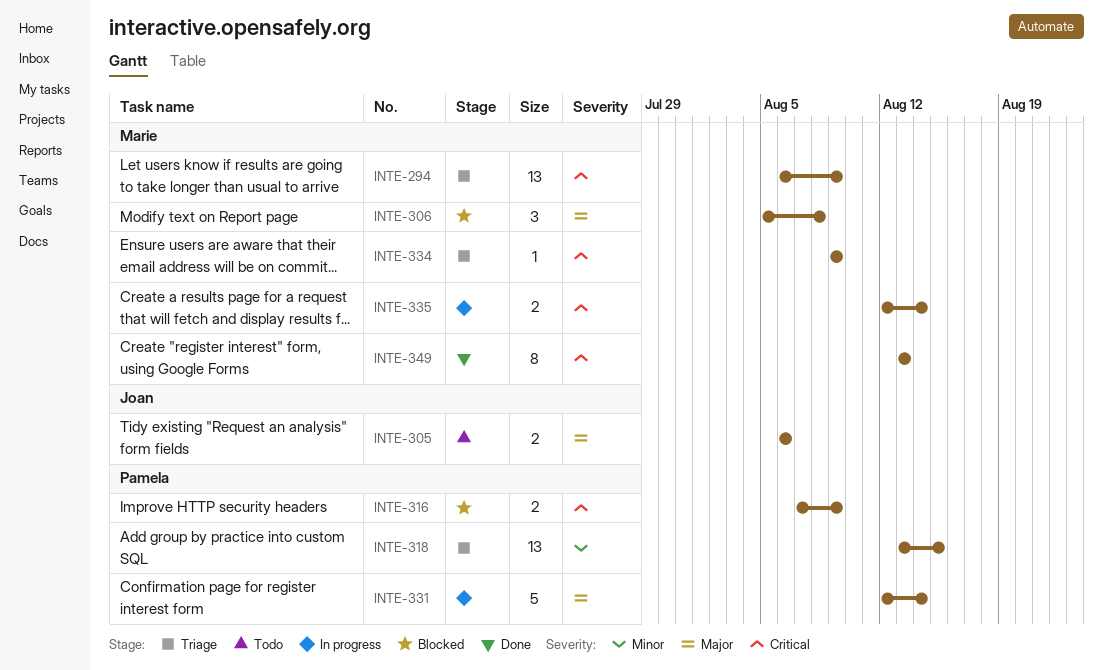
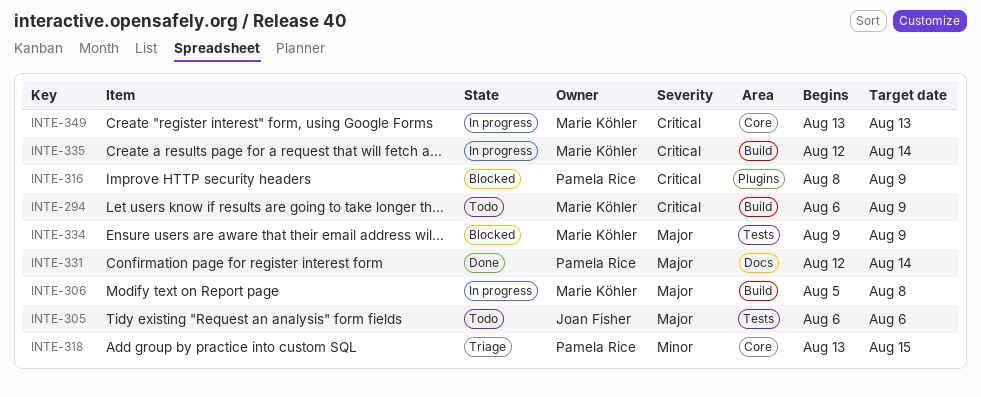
INTE-294, status: Triage -> Todo
INTE-306, status: Blocked -> In progress
INTE-316, start: Aug 7 -> Aug 8
INTE-331, status: In progress -> Done
INTE-334, status: Triage -> Blocked
INTE-334, priority: Critical -> Major
INTE-349, status: Done -> In progress

